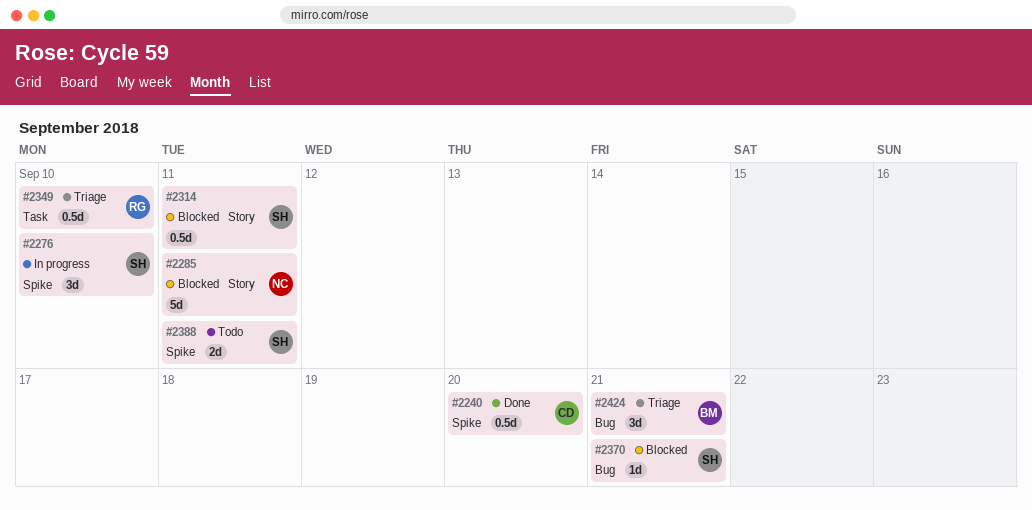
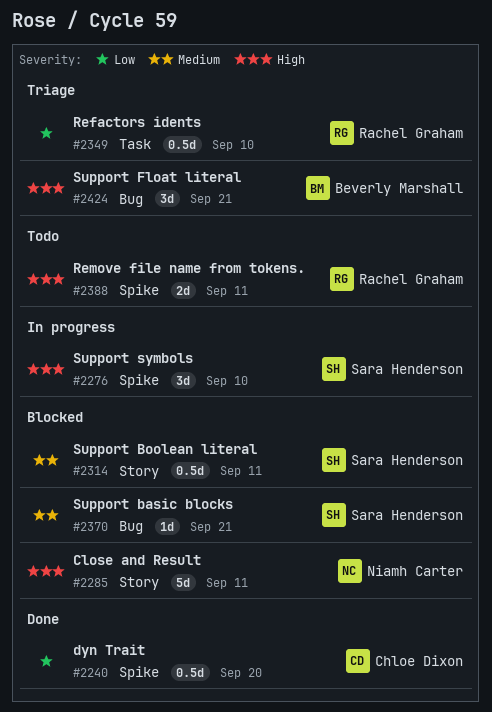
#2388, owner: Sara Henderson -> Rachel Graham

